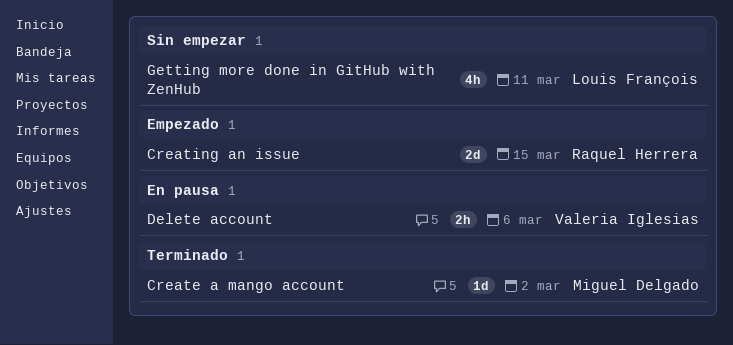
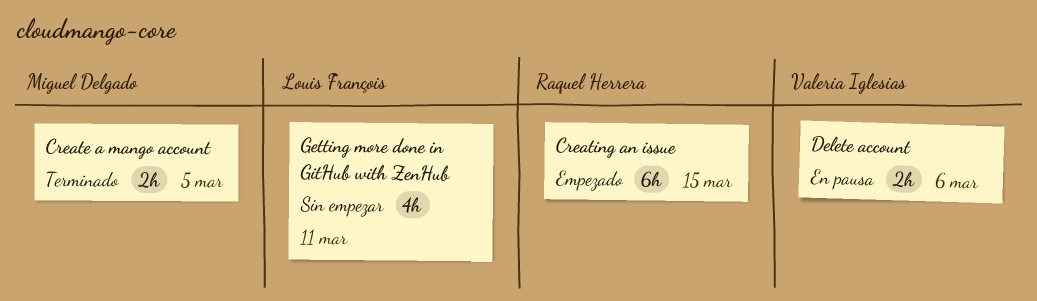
Create a mango account, estimate: 1d -> 2h
Create a mango account, due: Mar 2 -> Mar 5
Creating an issue, estimate: 2d -> 6h

